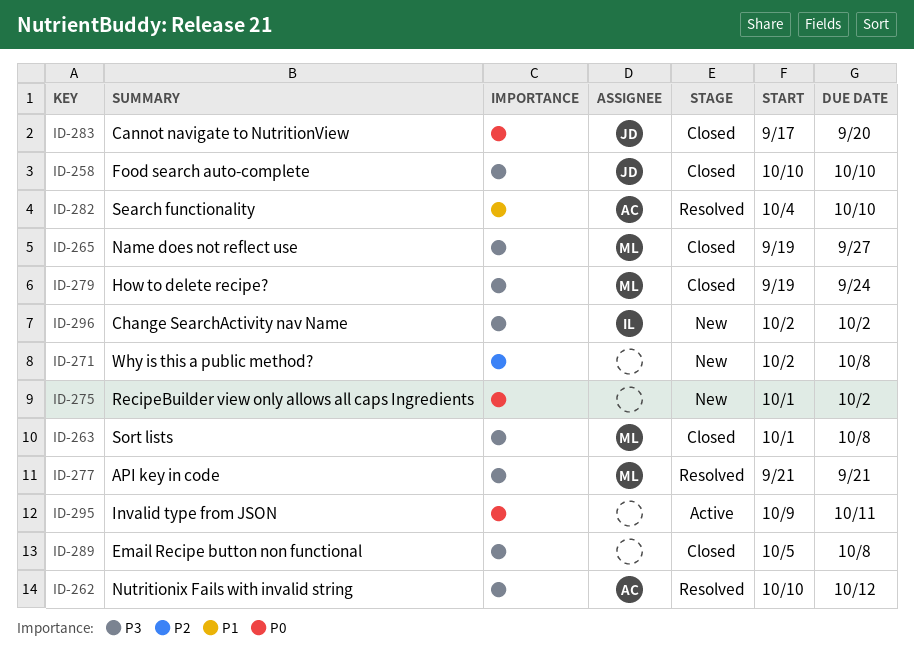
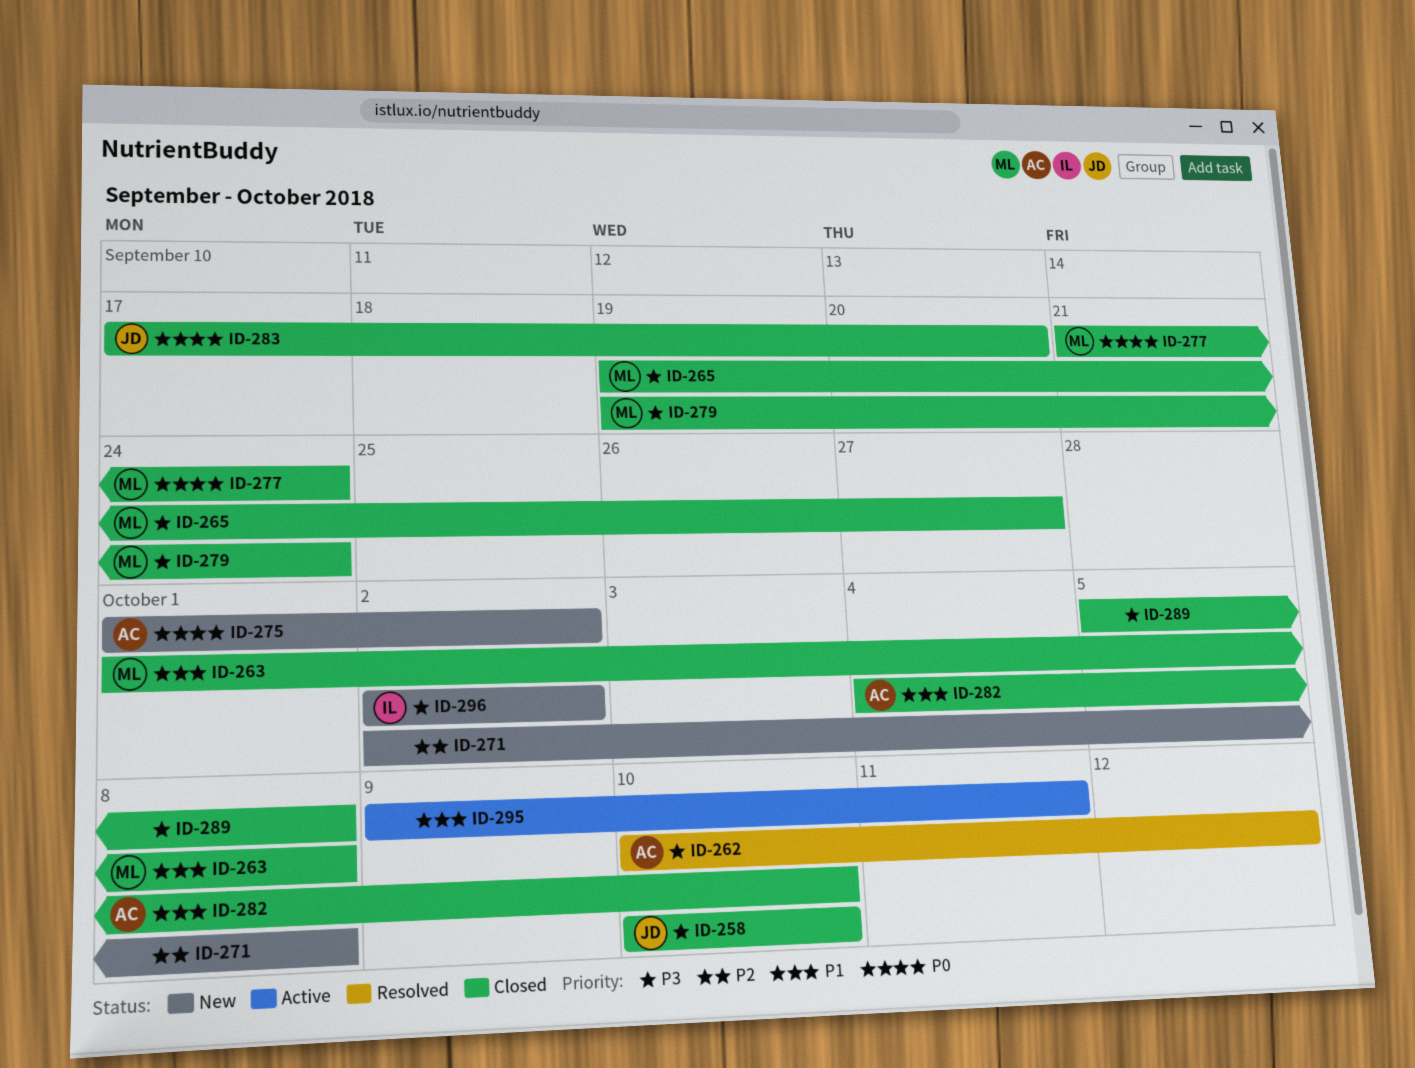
ID-263, priority: P3 -> P1
ID-275, owner: none -> AC
ID-277, status: Resolved -> Closed
ID-277, priority: P3 -> P0
ID-277, due: Sep 21 -> Sep 24
ID-282, status: Resolved -> Closed
ID-295, priority: P0 -> P1

